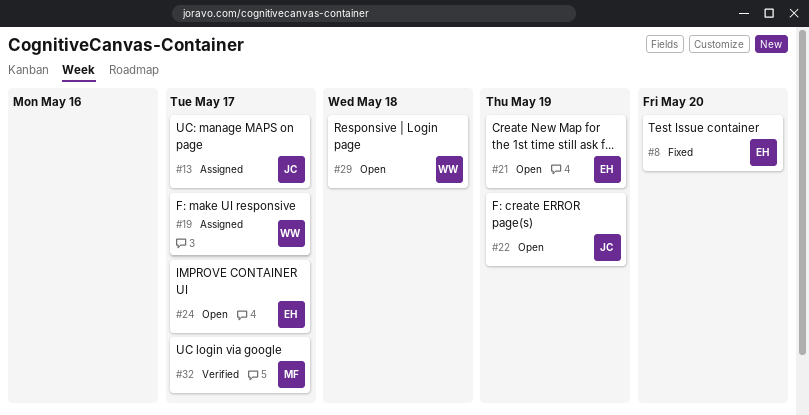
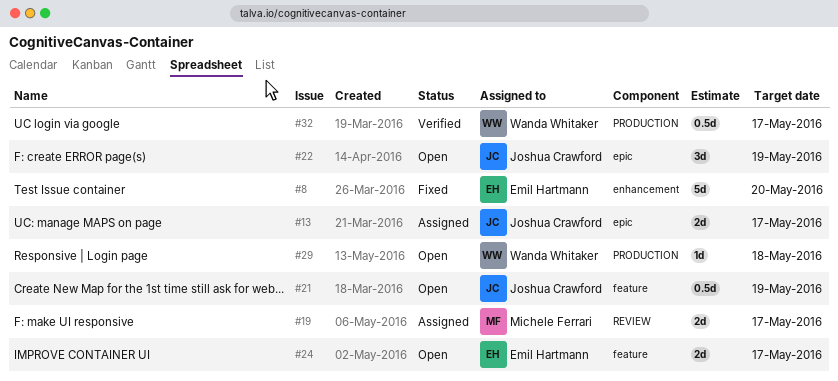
#19, owner: Wanda Whitaker -> Michele Ferrari
#21, owner: Emil Hartmann -> Joshua Crawford
#32, owner: Michele Ferrari -> Wanda Whitaker

